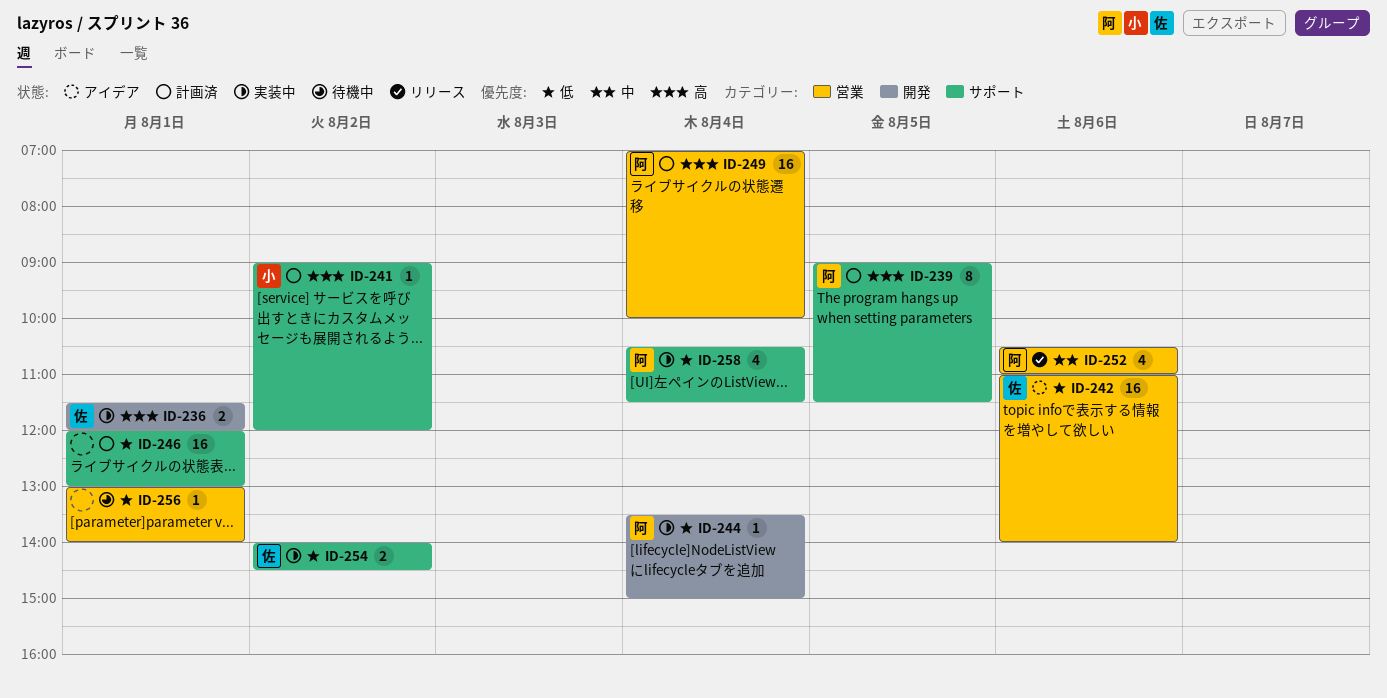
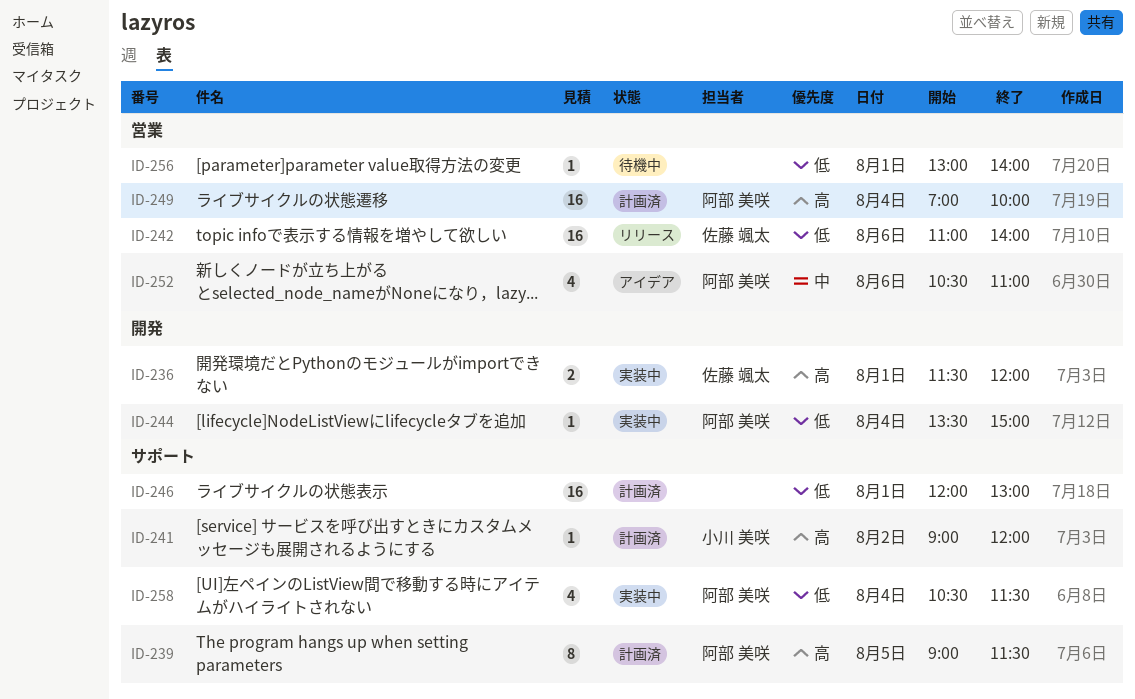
ID-242, status: アイデア -> リリース
ID-252, status: リリース -> アイデア
ID-254: present -> none

